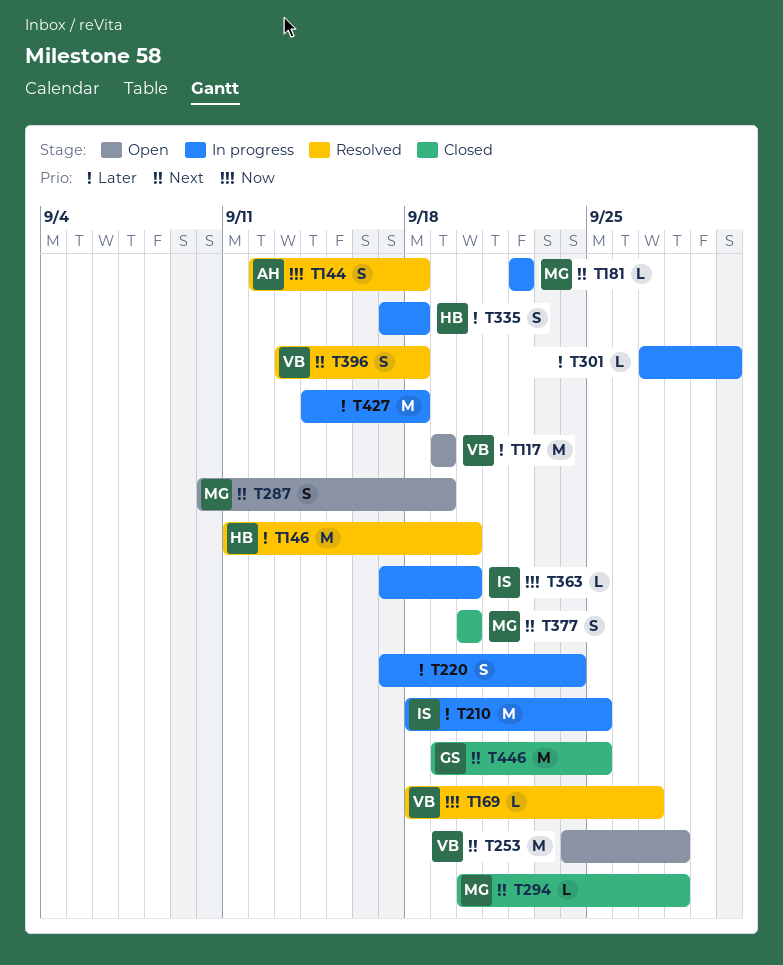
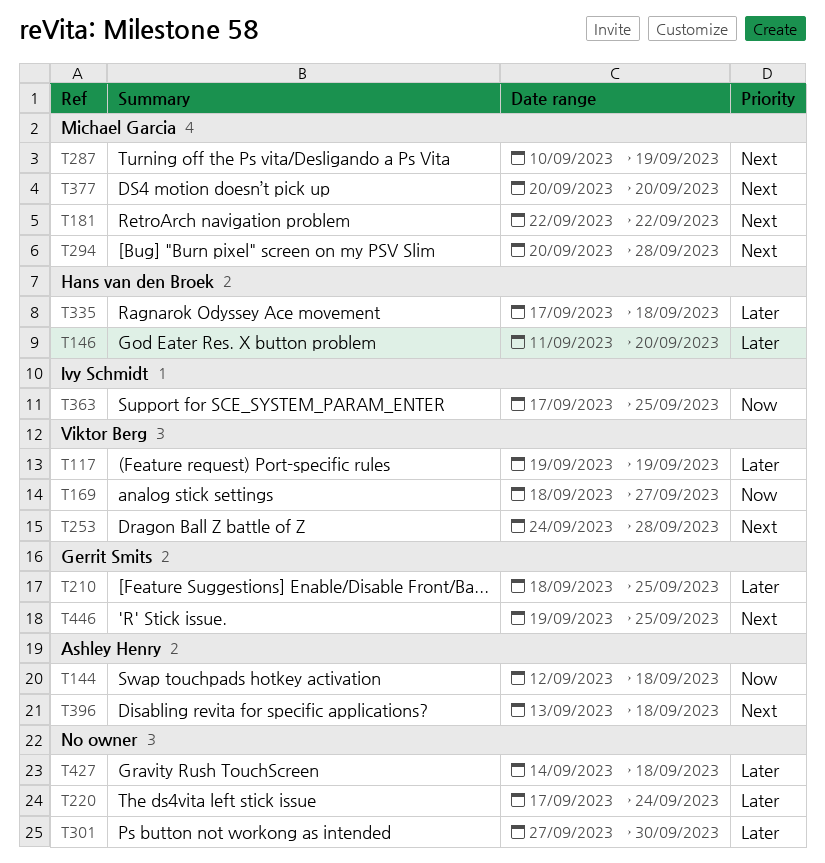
T210, owner: Ivy Schmidt -> Gerrit Smits
T363, due: Sep 20 -> Sep 25
T396, owner: Viktor Berg -> Ashley Henry

